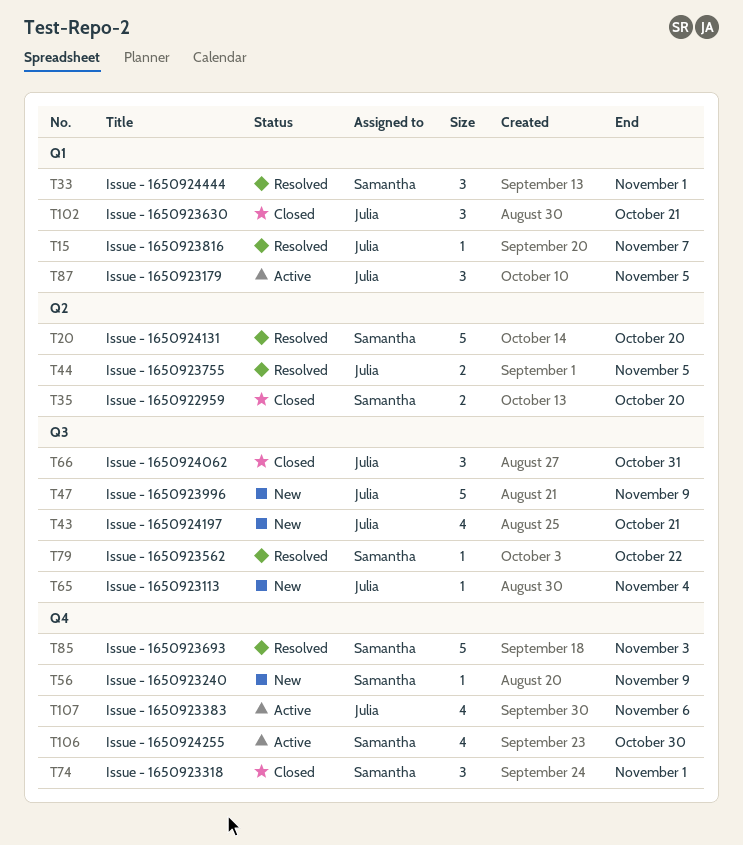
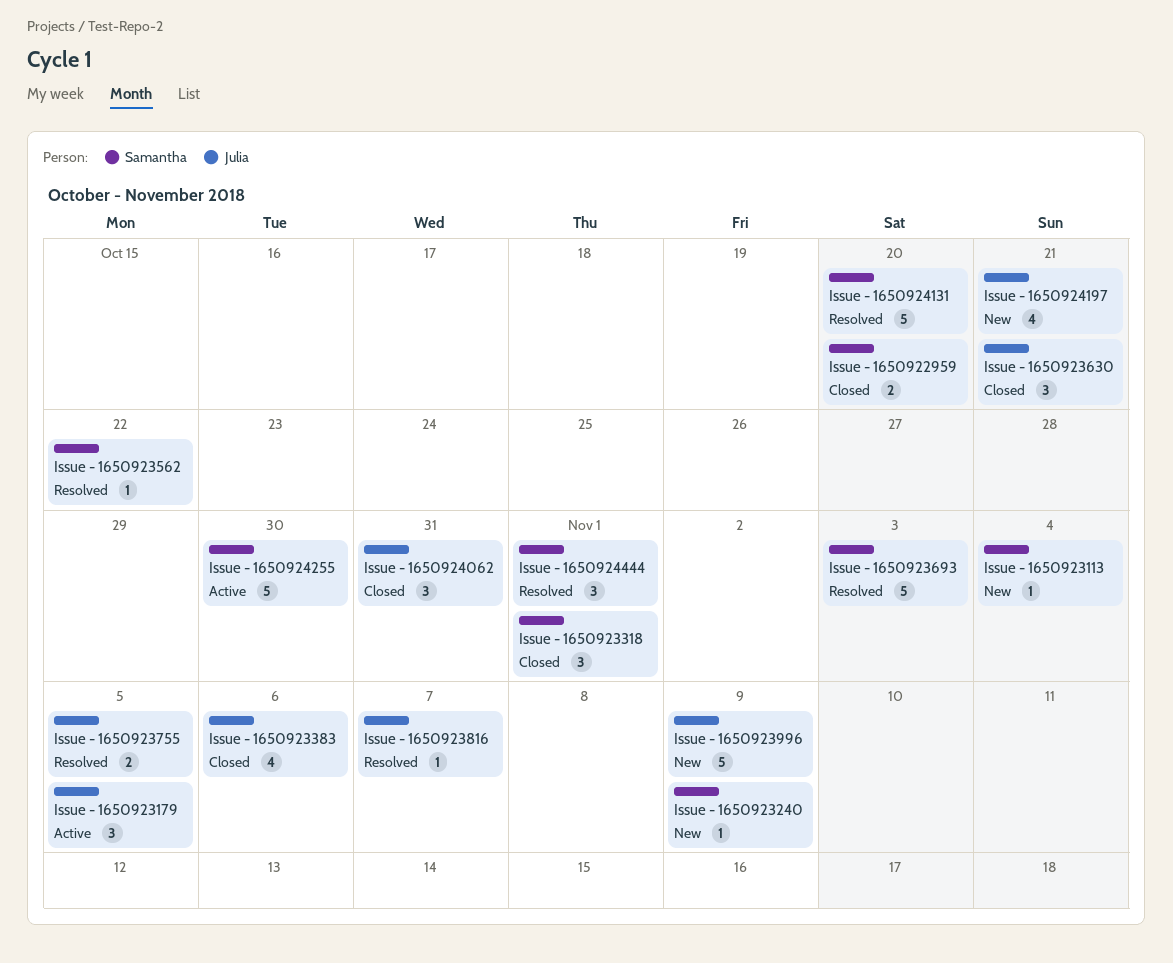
Issue - 1650923113, owner: Julia -> Samantha
Issue - 1650923383, status: Active -> Closed
Issue - 1650924255, estimate: 4 -> 5

